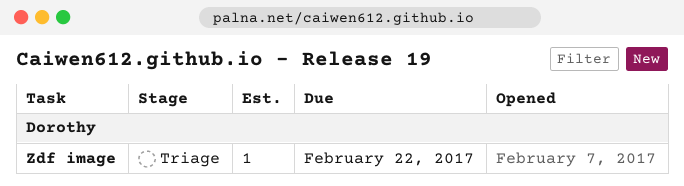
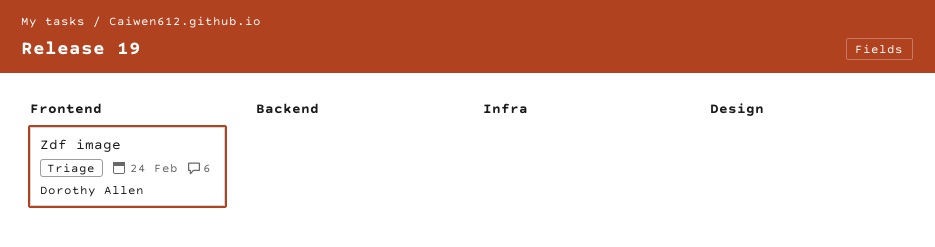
Zdf image, due: Feb 22 -> Feb 24

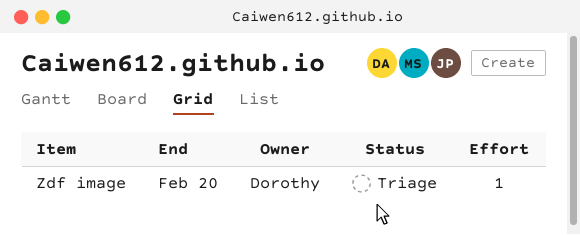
Zdf image, due: Feb 24 -> Feb 20

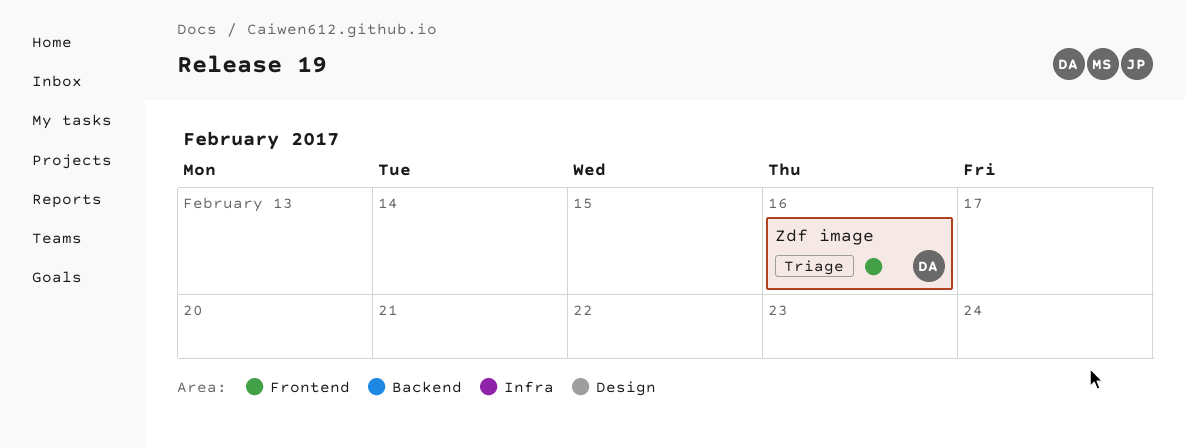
Zdf image, due: Feb 20 -> Feb 16

